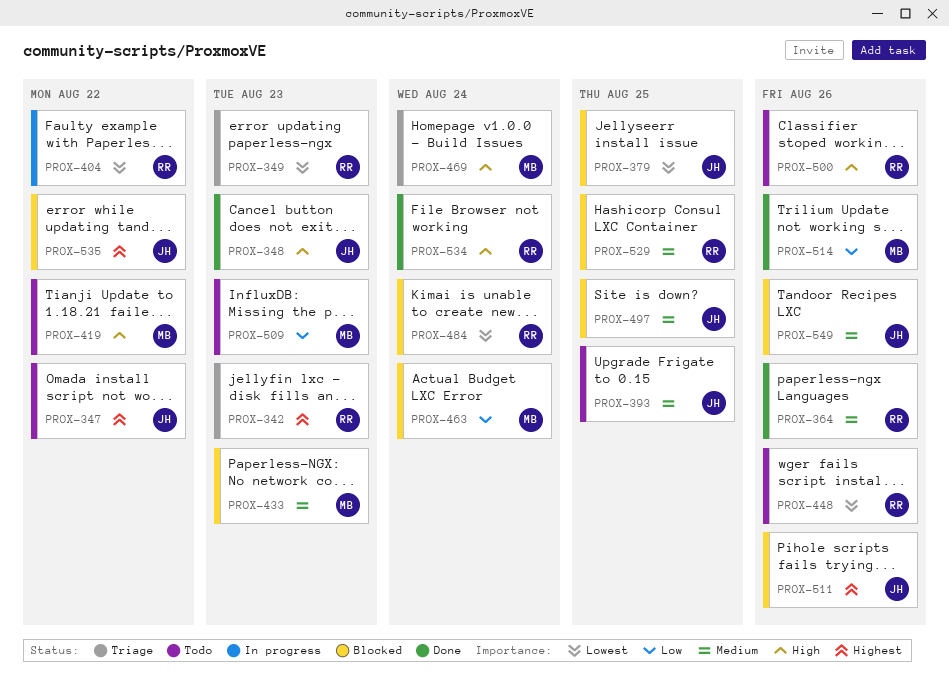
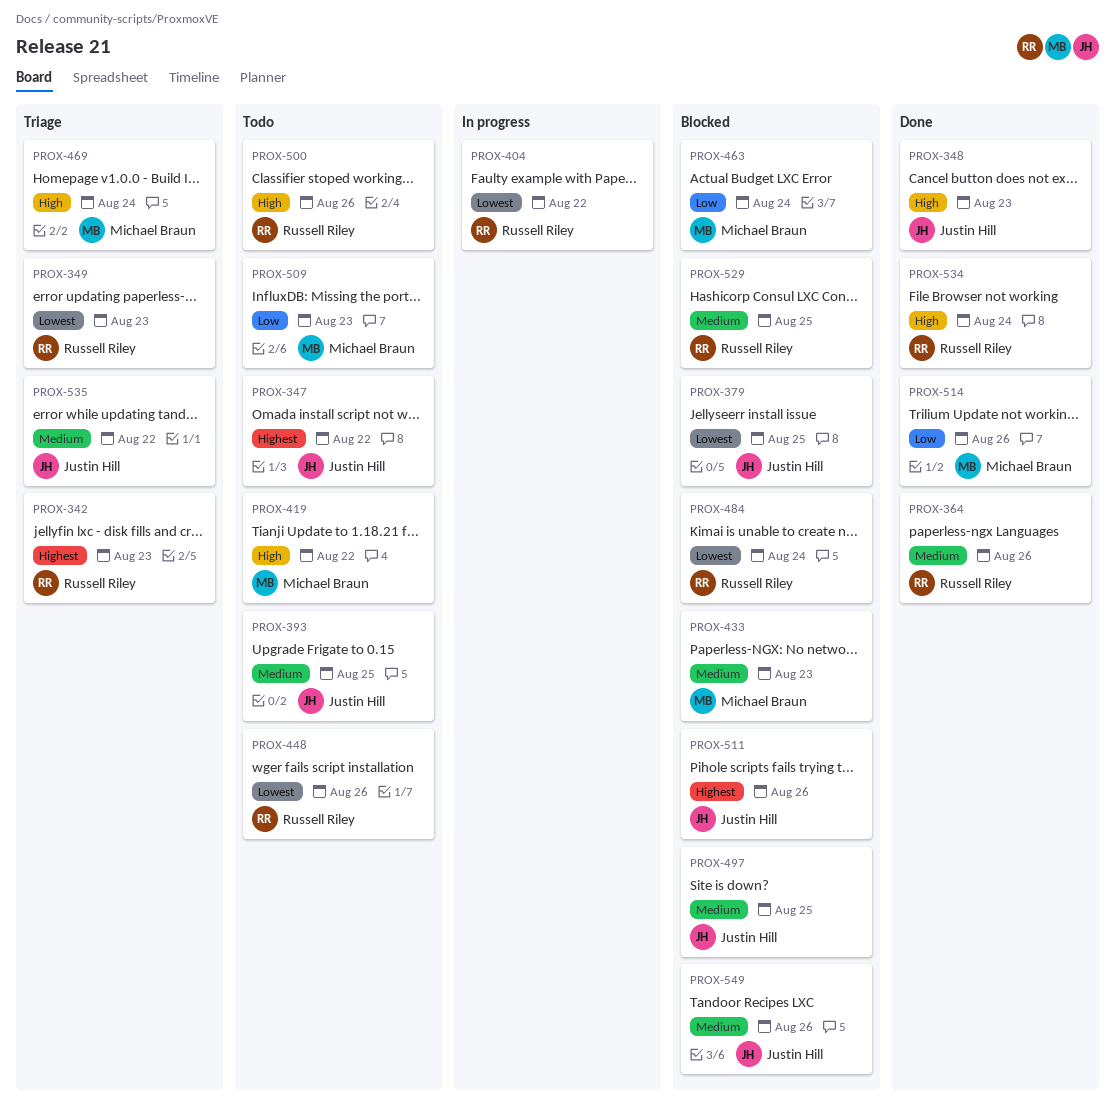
PROX-535, status: Blocked -> Triage
PROX-535, priority: Highest -> Medium

